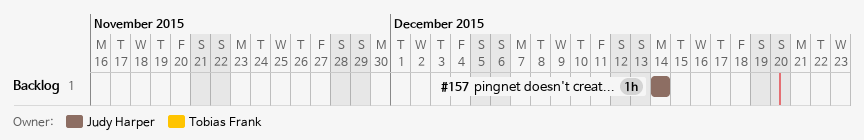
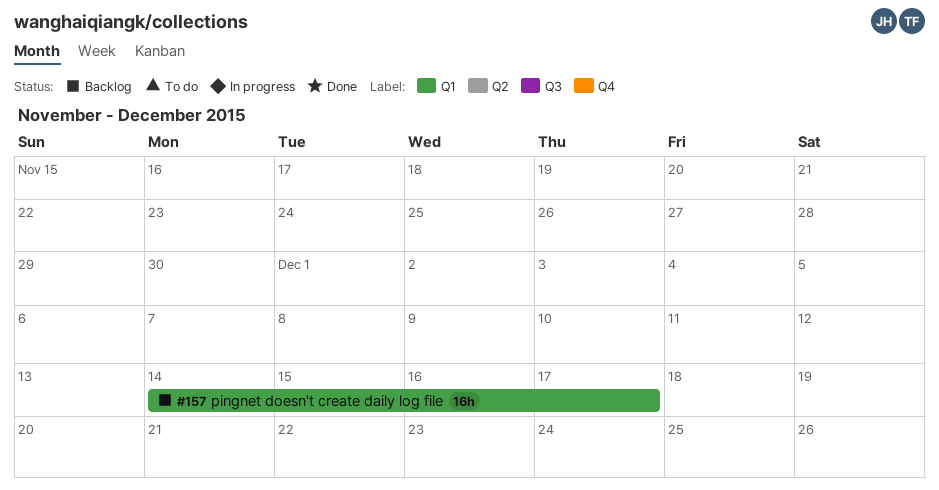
#157, estimate: 1h -> 16h
#157, due: Dec 14 -> Dec 17

